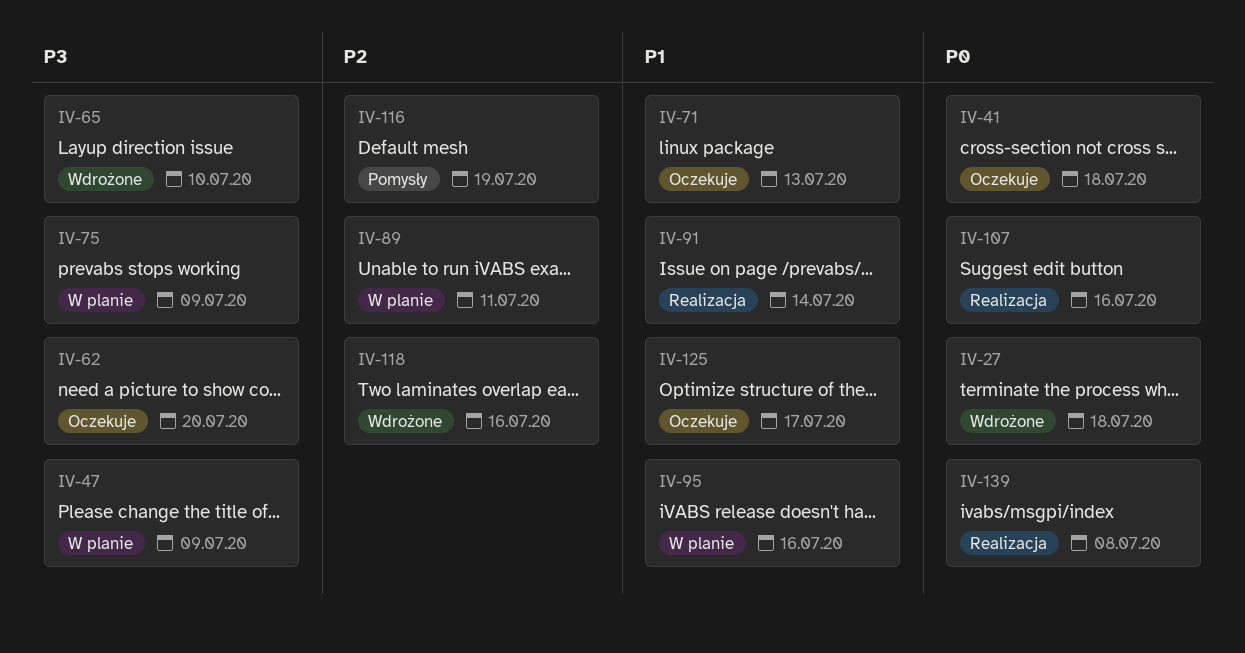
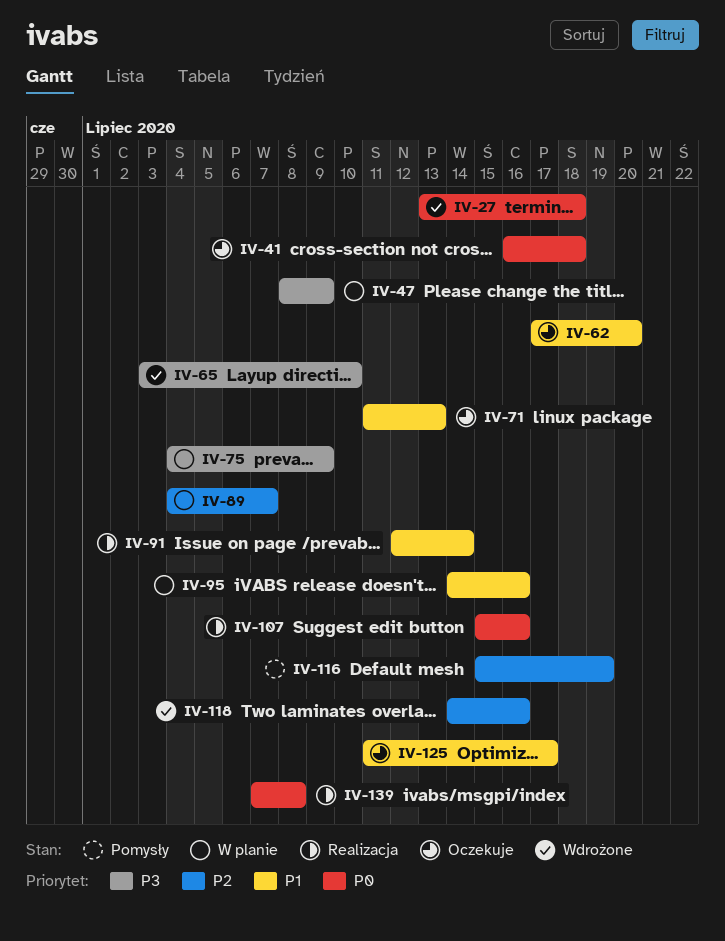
IV-62, priority: P3 -> P1
IV-89, due: Jul 11 -> Jul 7

